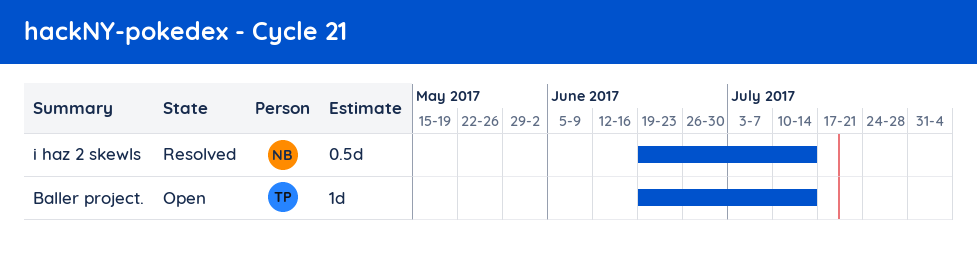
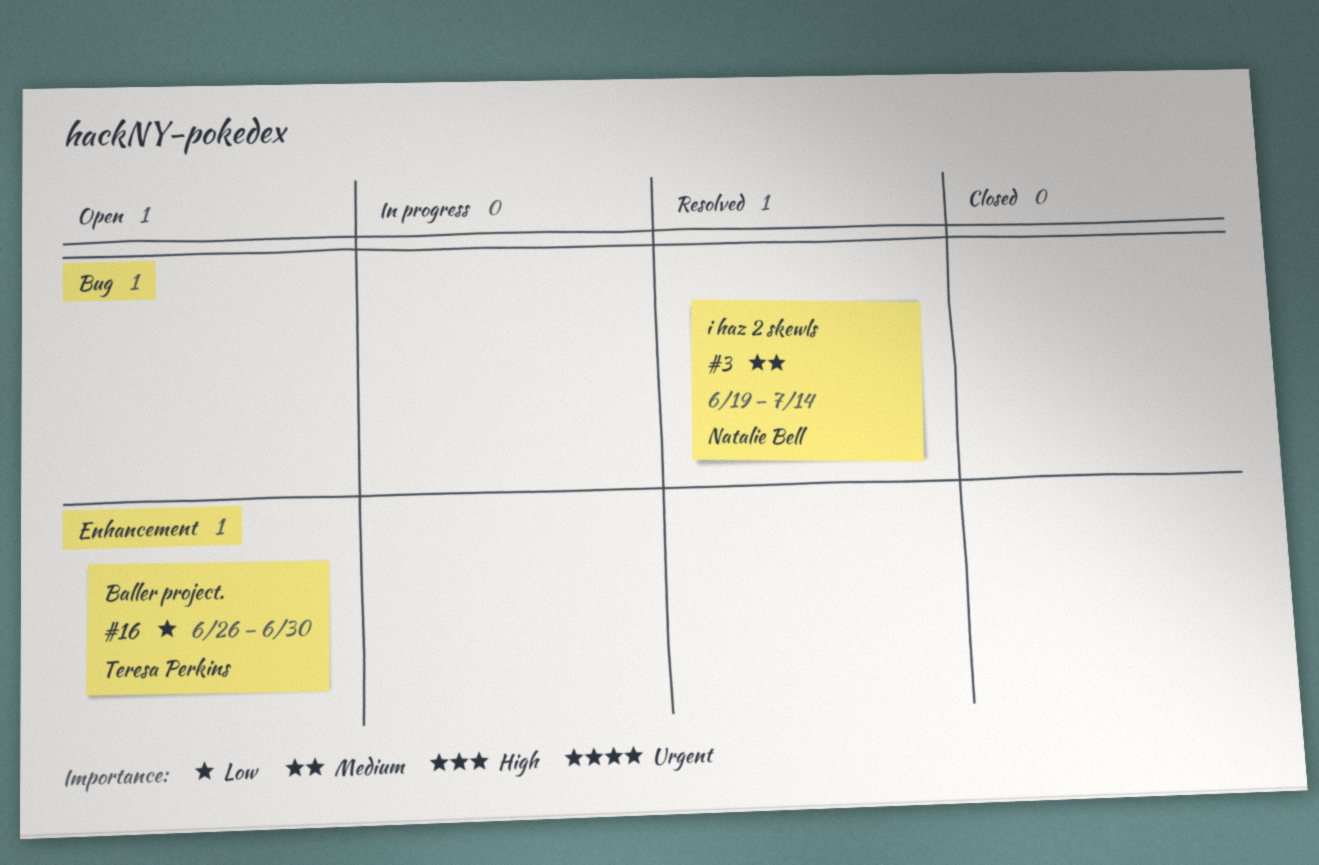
Baller project., start: Jun 19 -> Jun 26
Baller project., due: Jul 14 -> Jun 30

